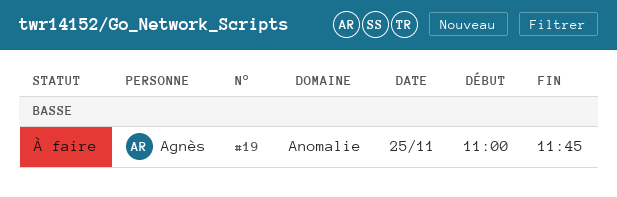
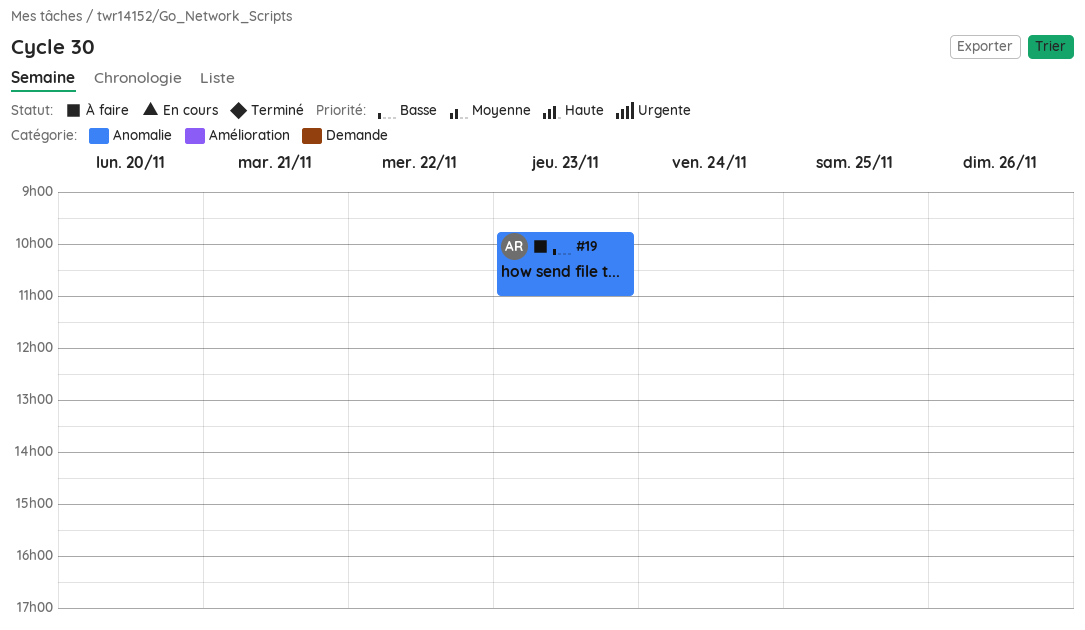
#19, day: Nov 25 -> Nov 23
#19, begins: 11:00 -> 09:45
#19, ends: 11:45 -> 11:00

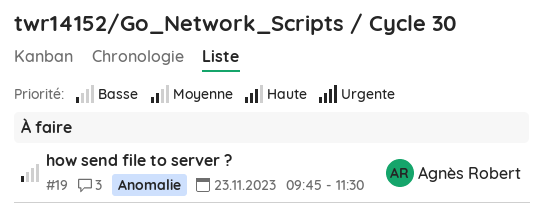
#19, ends: 11:00 -> 11:30

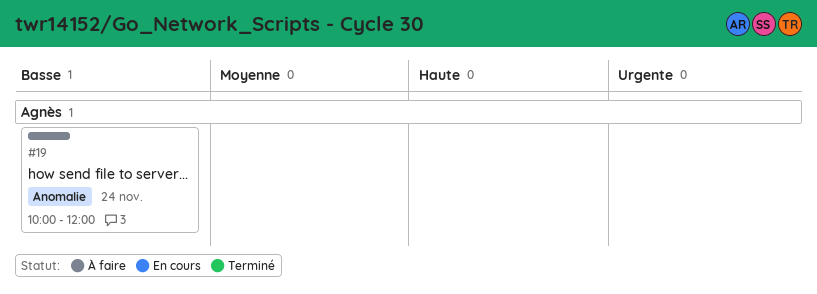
#19, day: Nov 23 -> Nov 24
#19, begins: 09:45 -> 10:00
#19, ends: 11:30 -> 12:00

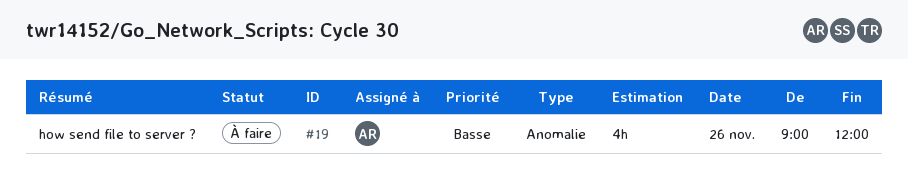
#19, day: Nov 24 -> Nov 26
#19, begins: 10:00 -> 09:00

